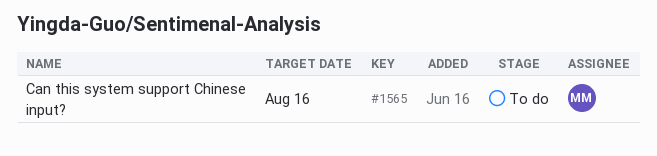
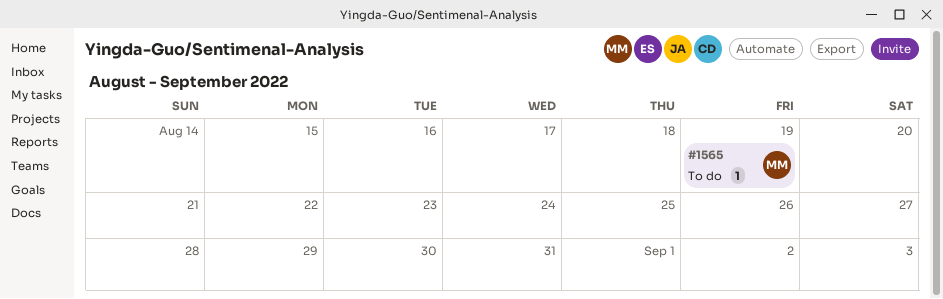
#1565, due: Aug 16 -> Aug 19

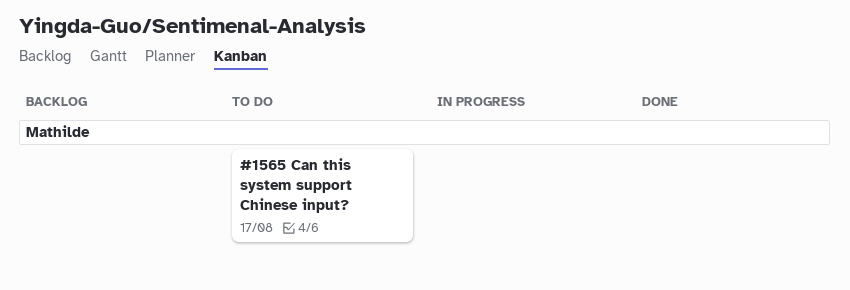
#1565, due: Aug 19 -> Aug 17

